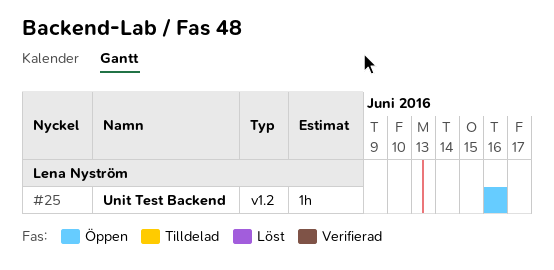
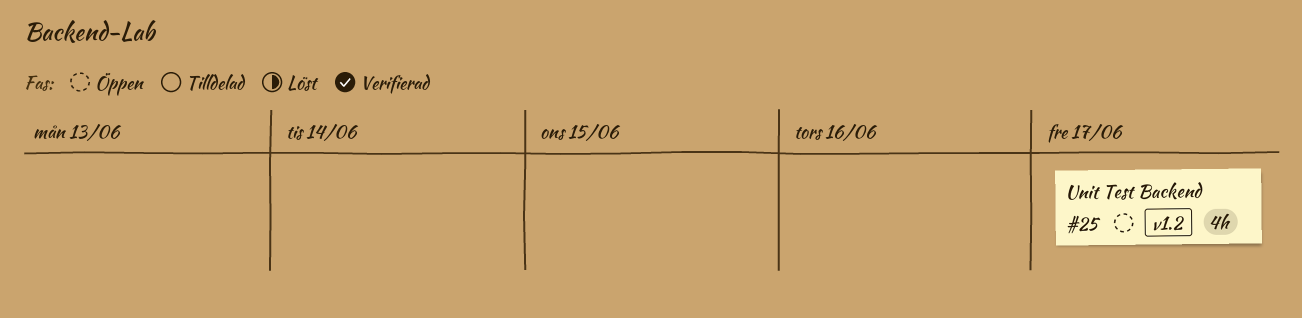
#25, estimate: 1h -> 4h
#25, due: Jun 16 -> Jun 17

